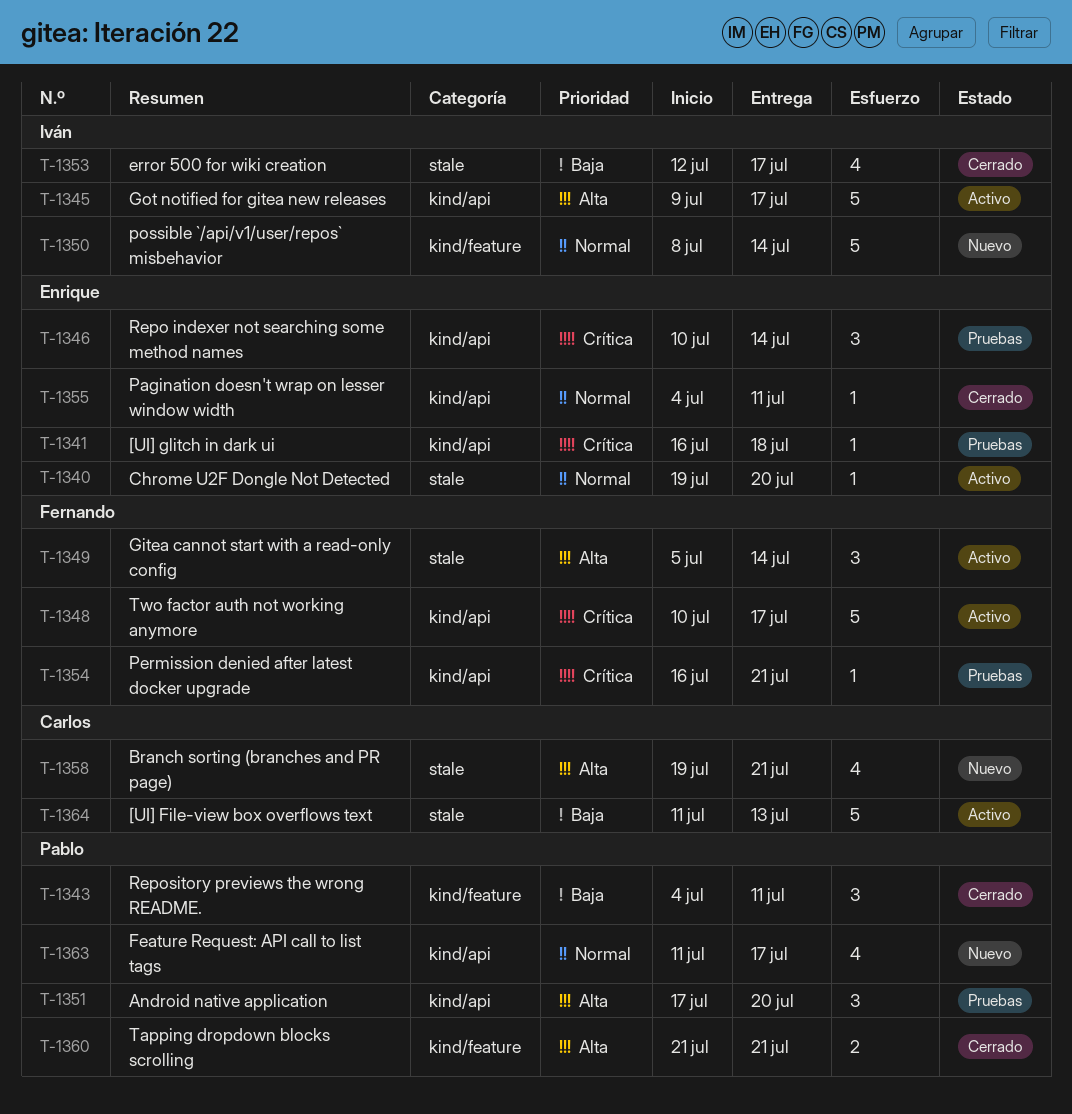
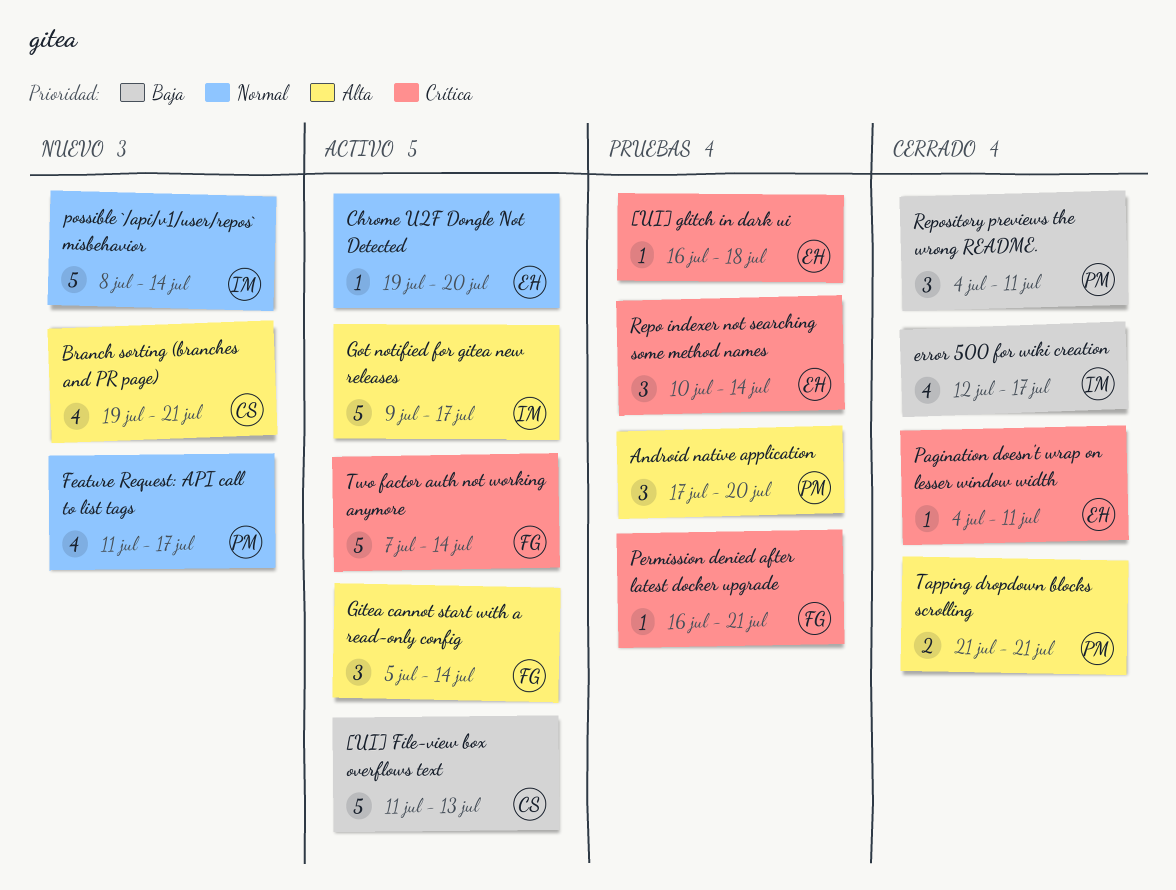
Pagination doesn't wrap on lesser window width, priority: Normal -> Crítica
Two factor auth not working anymore, start: Jul 10 -> Jul 7
Two factor auth not working anymore, due: Jul 17 -> Jul 14

